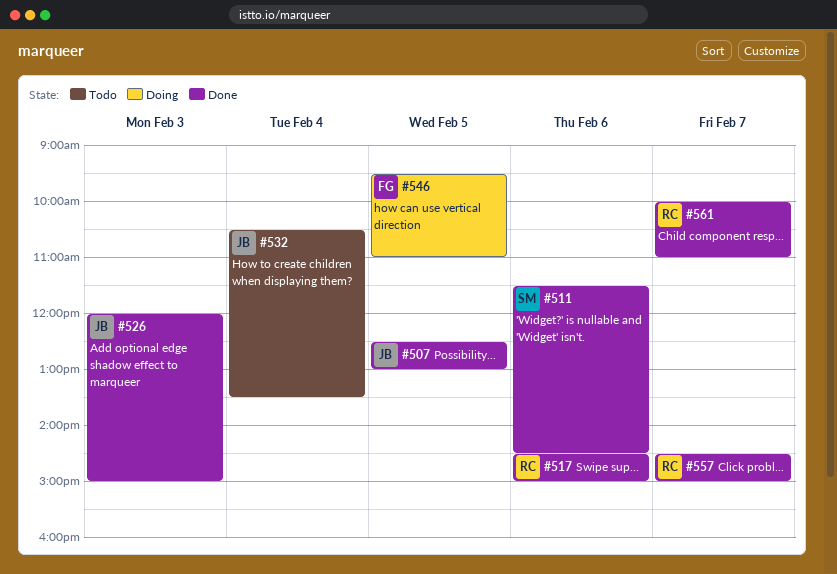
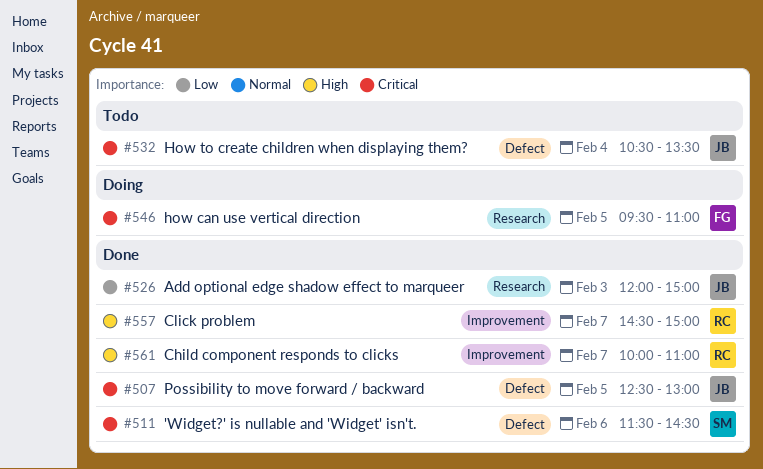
#517: present -> none

